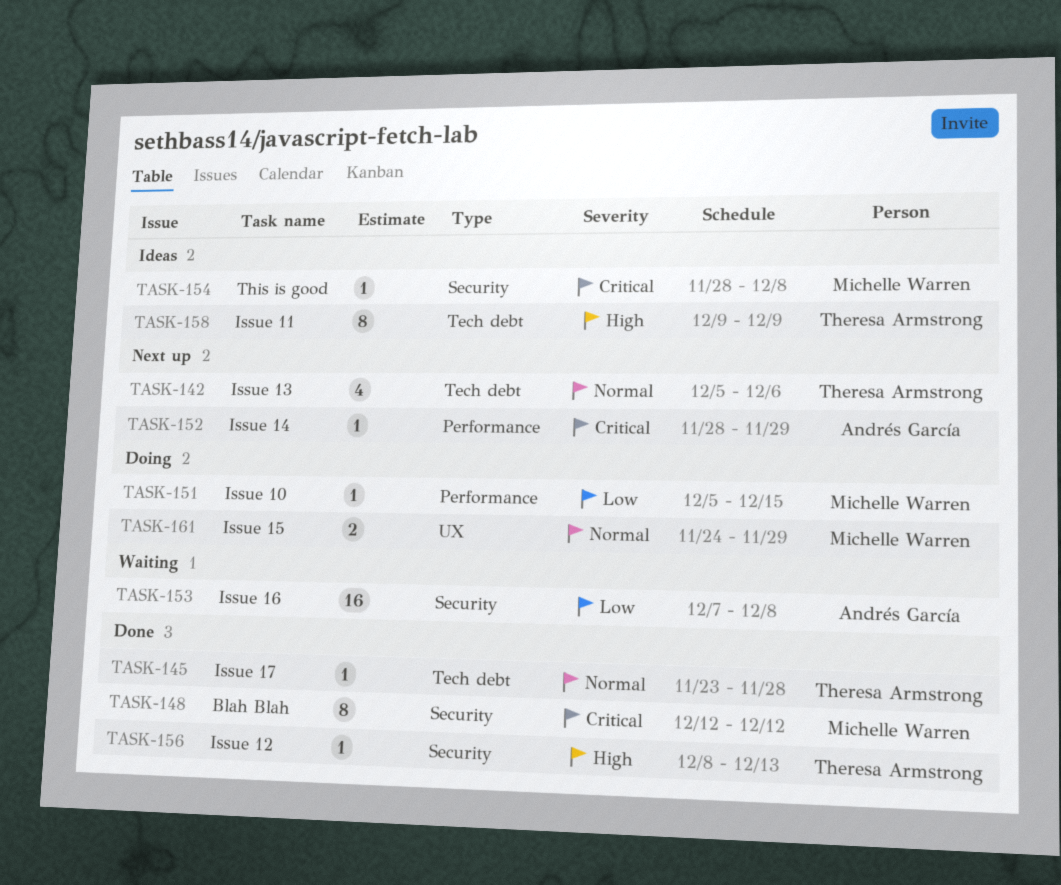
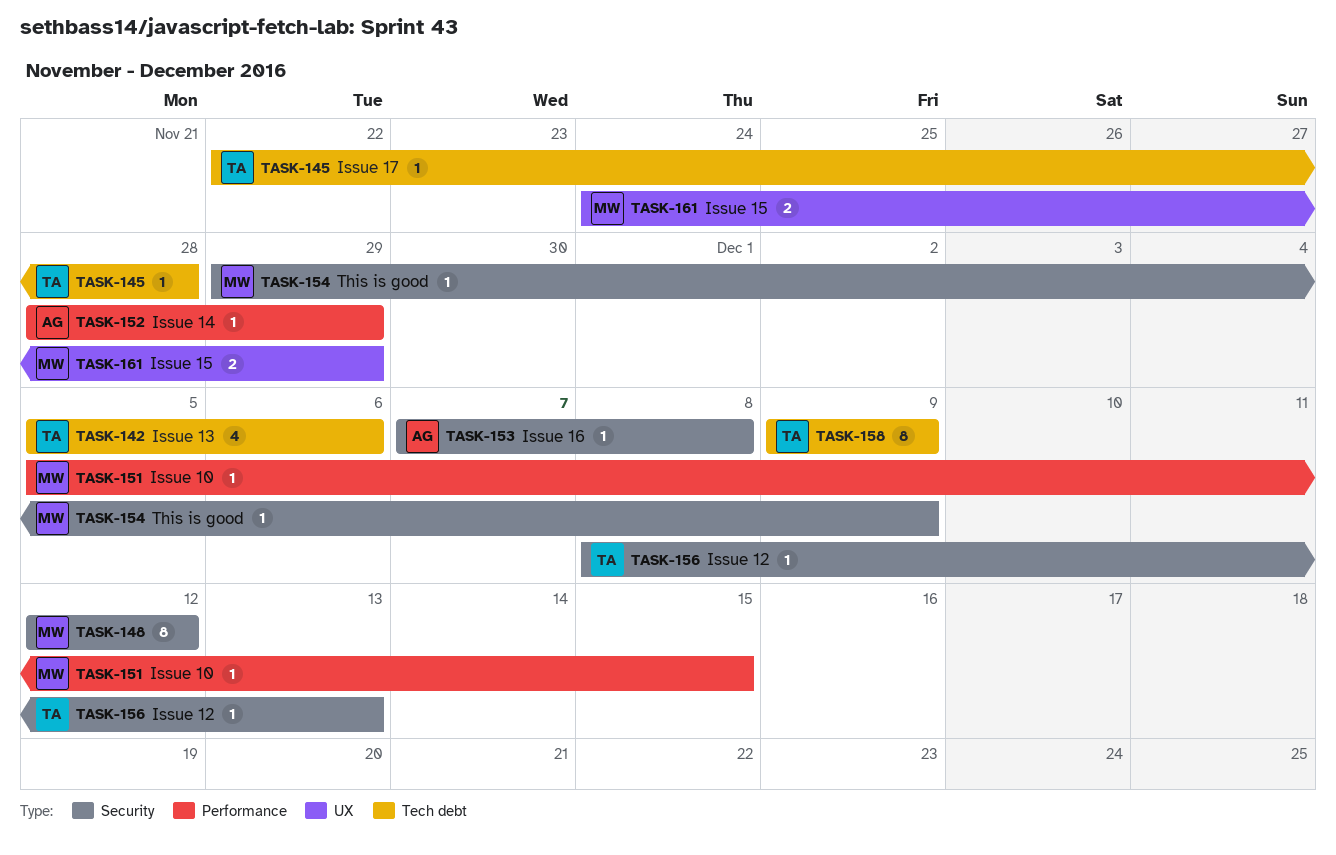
TASK-145, start: Nov 23 -> Nov 22
TASK-153, estimate: 16 -> 1
TASK-154, start: Nov 28 -> Nov 29
TASK-154, due: Dec 8 -> Dec 9

